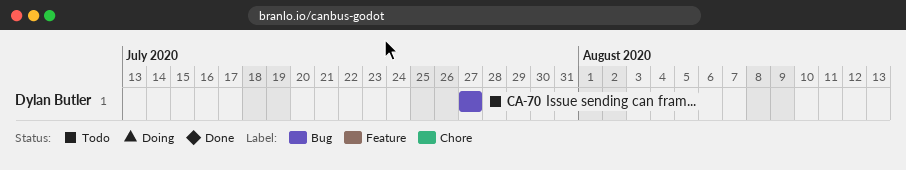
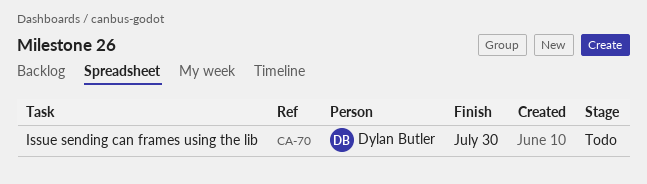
CA-70, due: Jul 27 -> Jul 30

